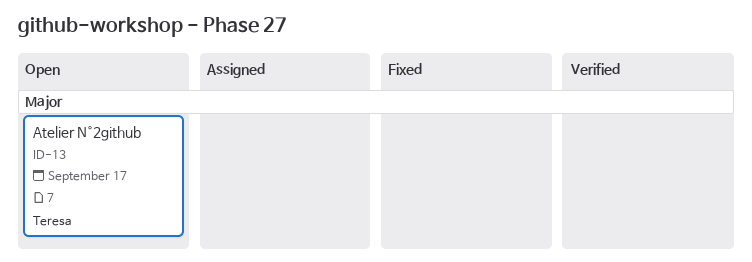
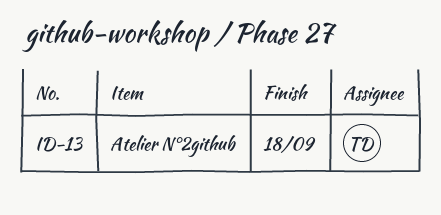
ID-13, due: Sep 17 -> Sep 18

